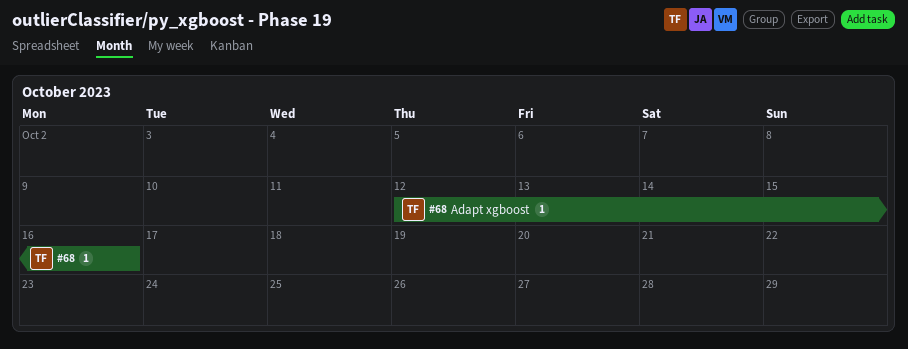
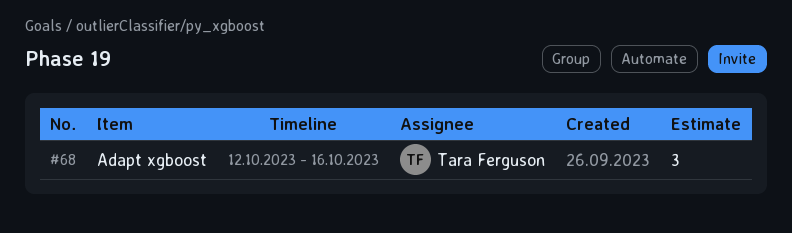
#68, estimate: 1 -> 3

